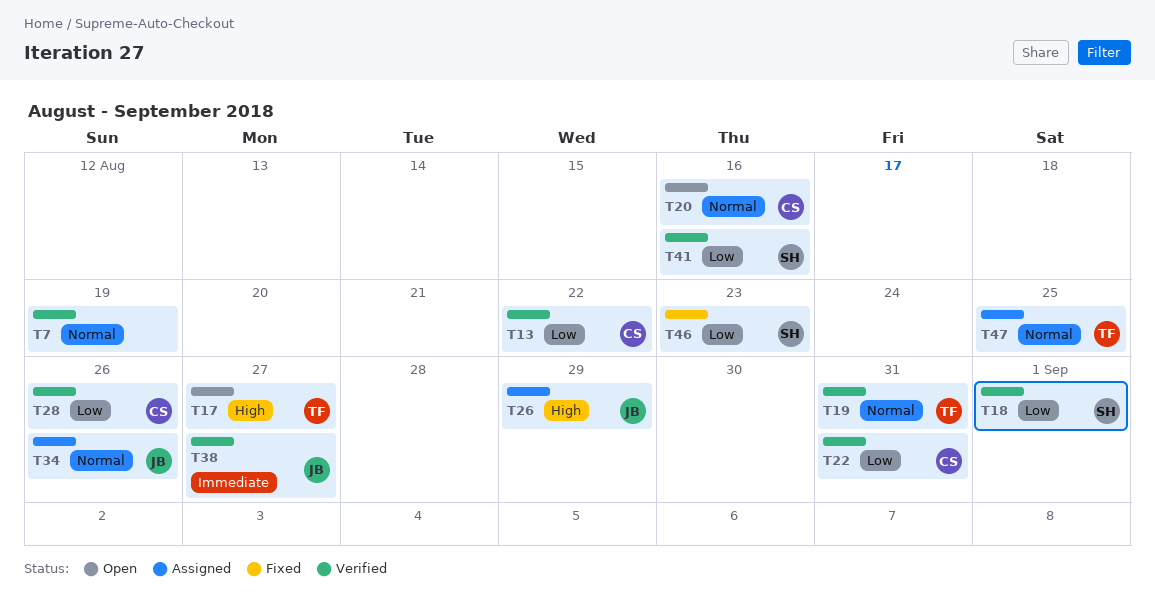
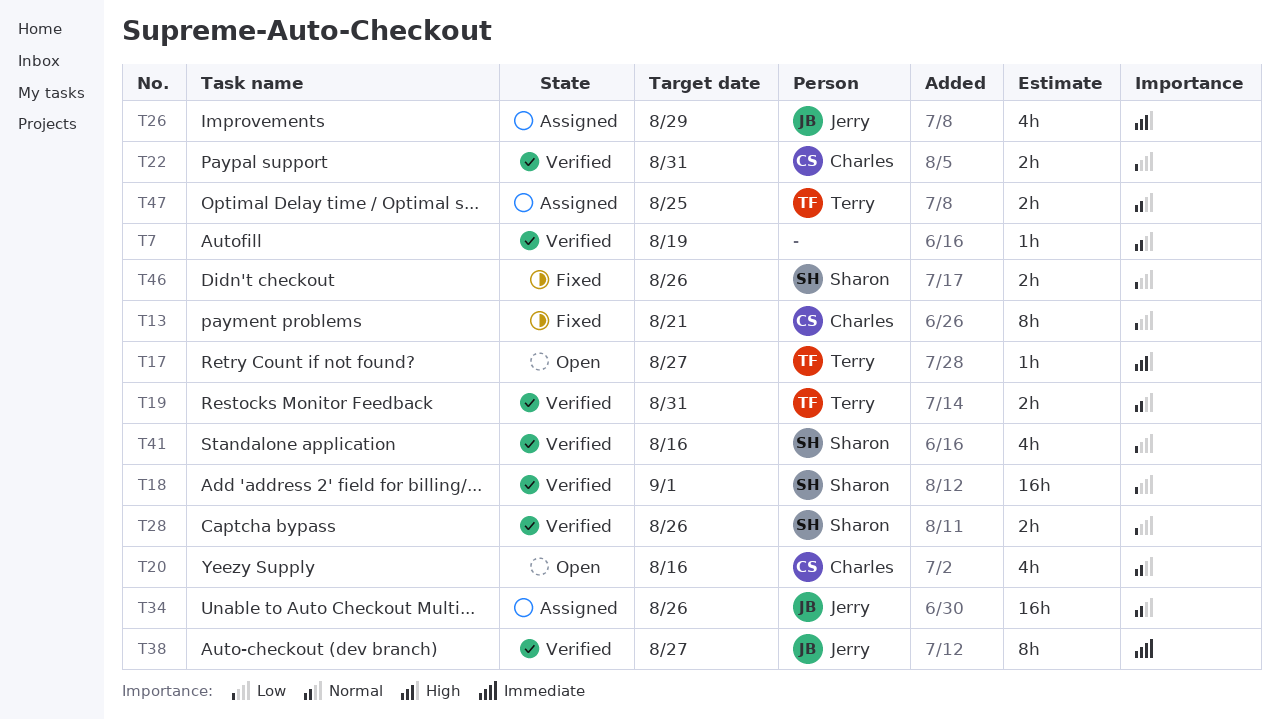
T13, status: Verified -> Fixed
T13, due: Aug 22 -> Aug 21
T28, owner: Charles -> Sharon
T46, due: Aug 23 -> Aug 26

